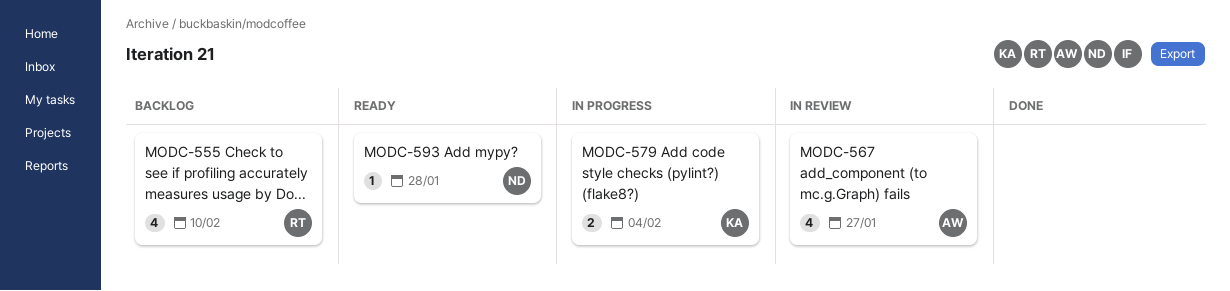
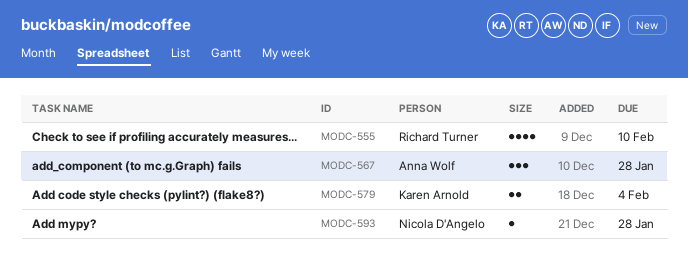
MODC-567, estimate: 4 -> 3
MODC-567, due: Jan 27 -> Jan 28

